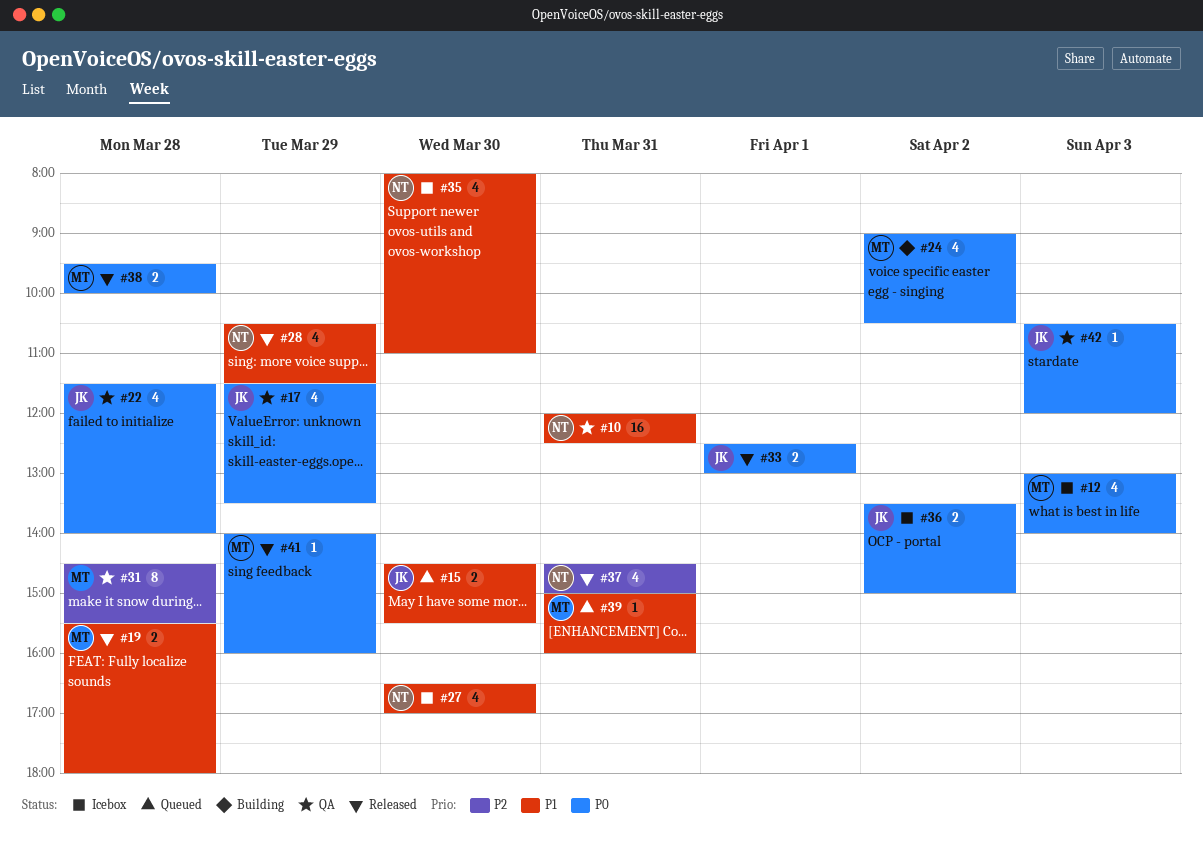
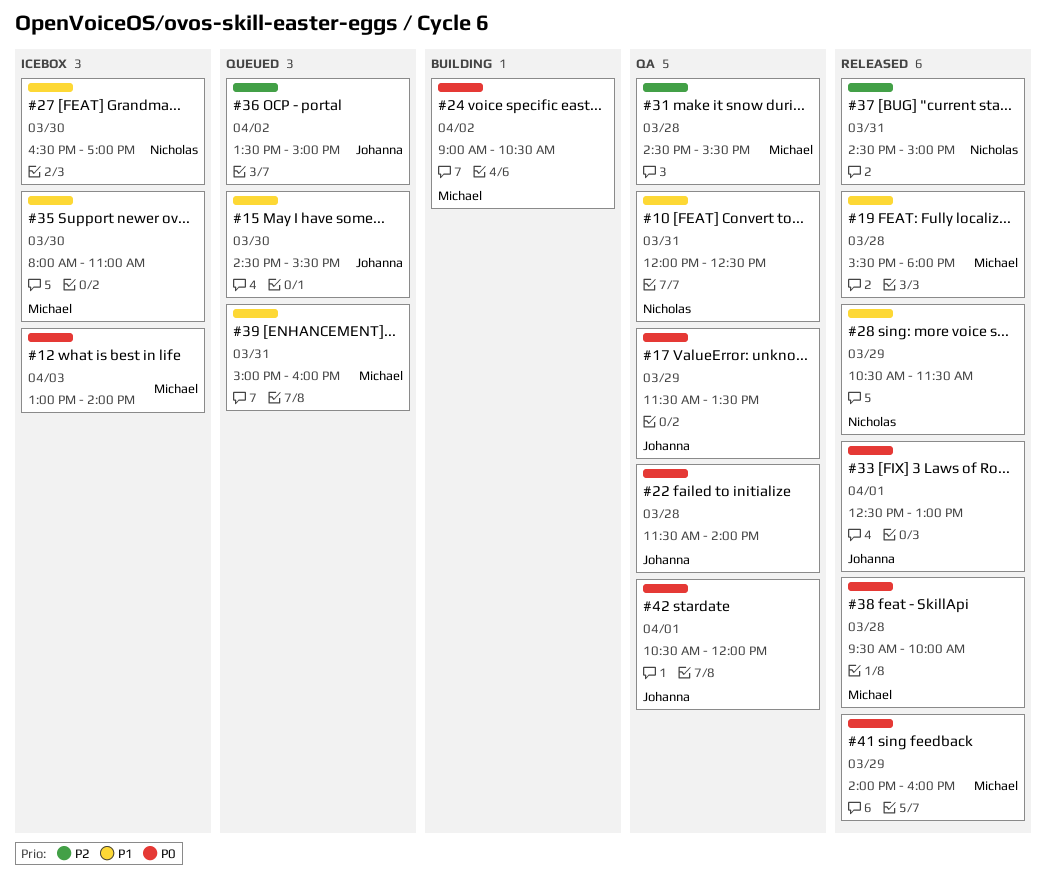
#35, owner: Nicholas -> Michael
#36, status: Icebox -> Queued
#36, priority: P0 -> P2
#42, day: Apr 3 -> Apr 1

